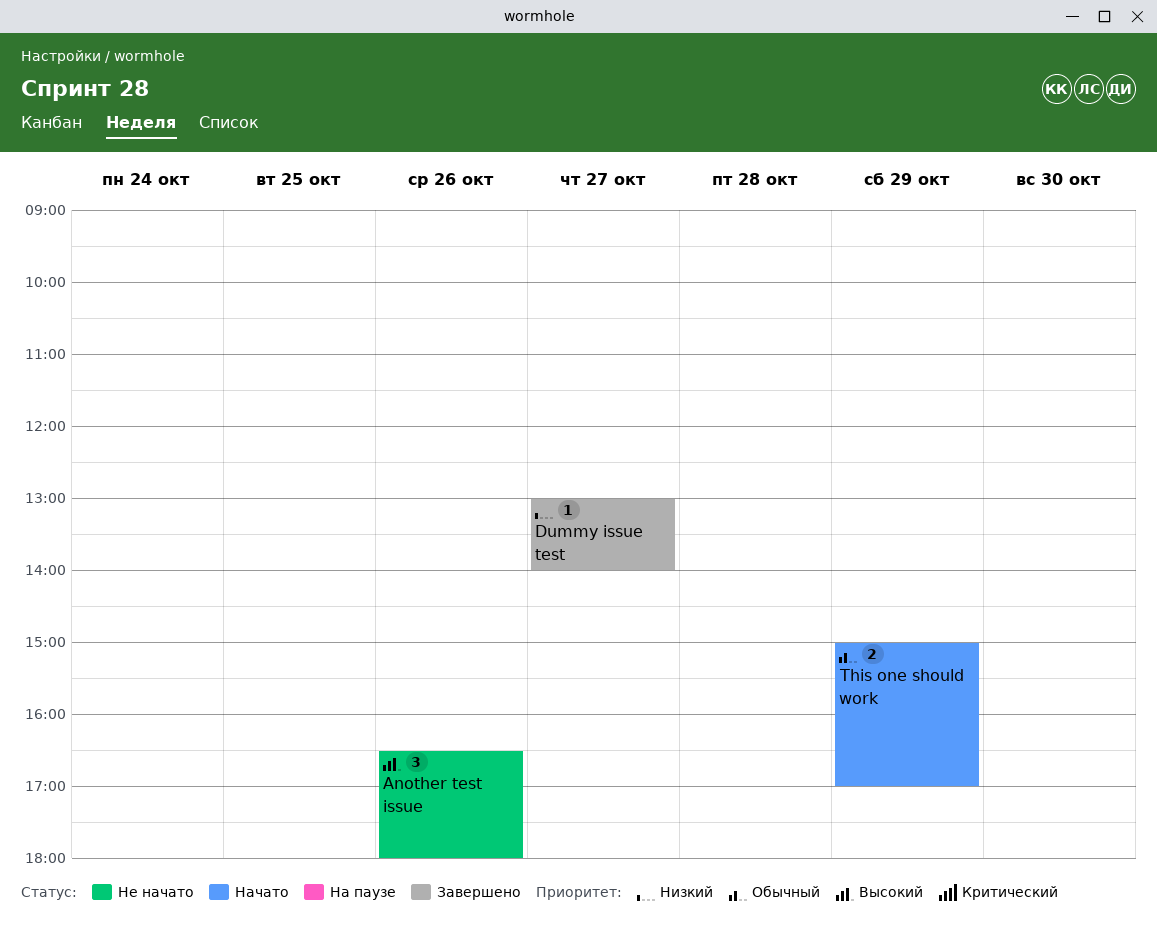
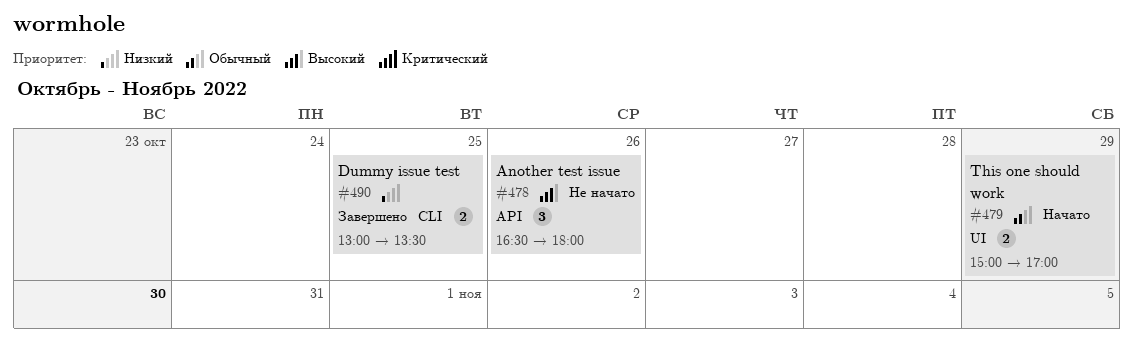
Dummy issue test, estimate: 1 -> 2
Dummy issue test, day: Oct 27 -> Oct 25
Dummy issue test, ends: 14:00 -> 13:30

